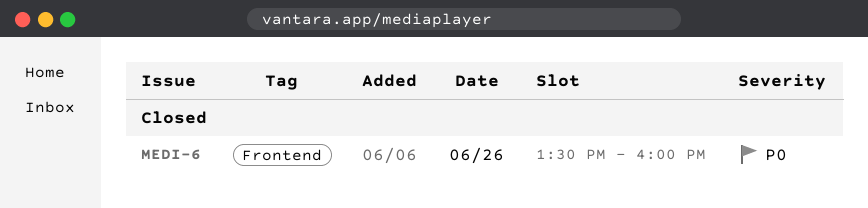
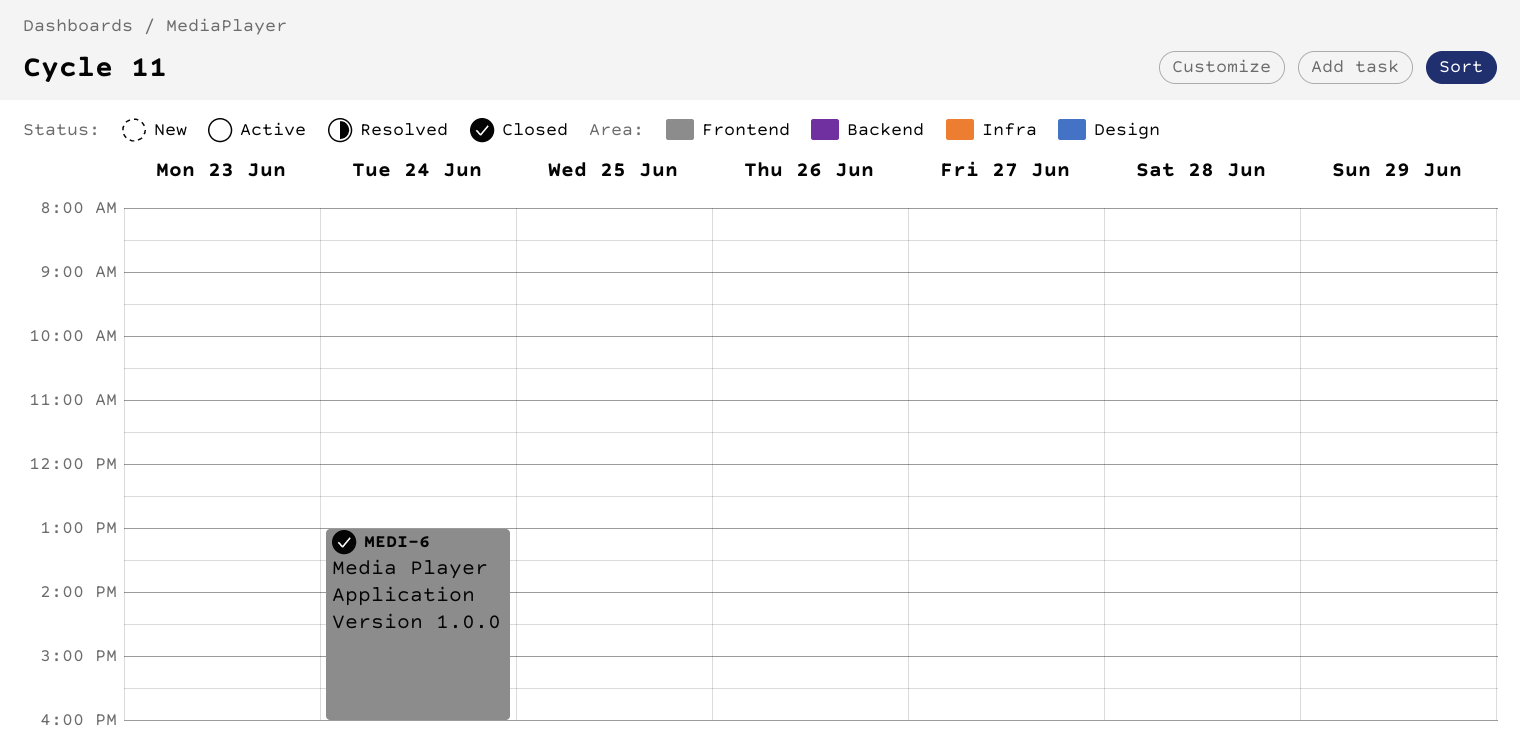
MEDI-6, day: Jun 26 -> Jun 24
MEDI-6, begins: 13:30 -> 13:00

